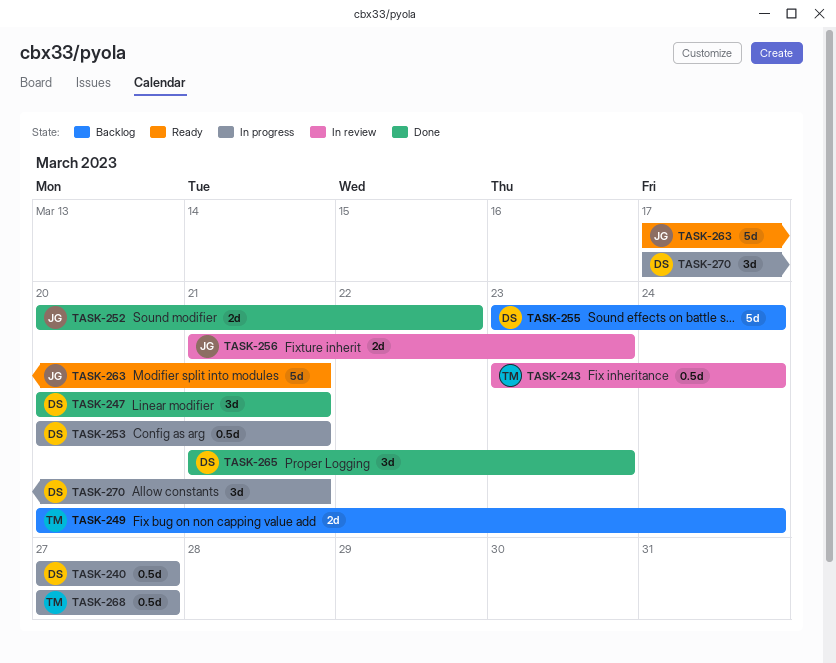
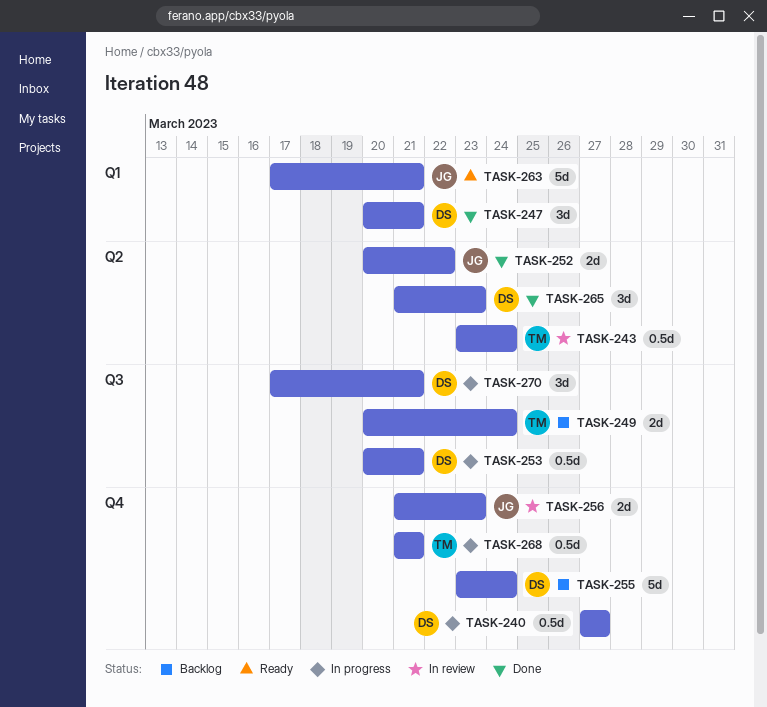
TASK-268, start: Mar 27 -> Mar 21
TASK-268, due: Mar 27 -> Mar 21

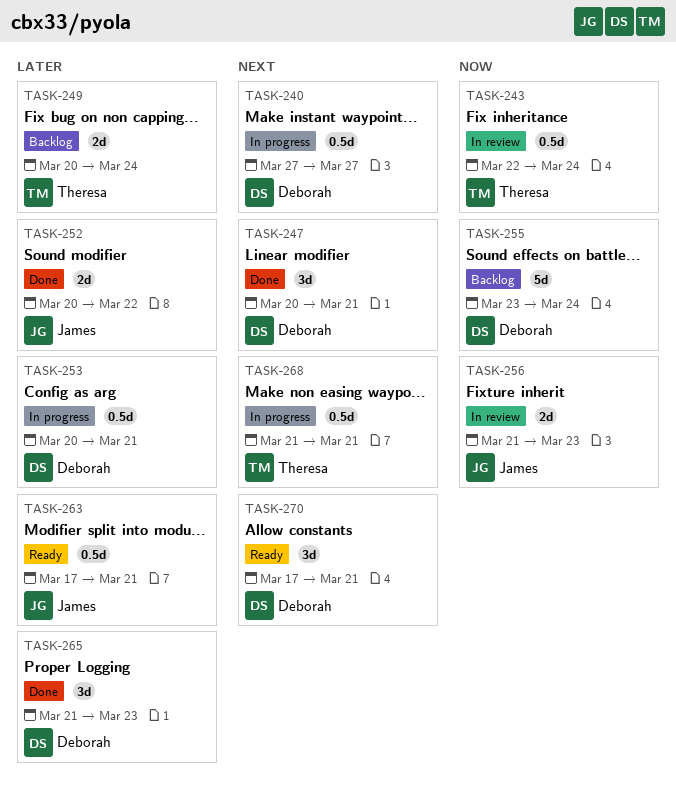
TASK-243, start: Mar 23 -> Mar 22
TASK-263, estimate: 5d -> 0.5d
TASK-270, status: In progress -> Ready

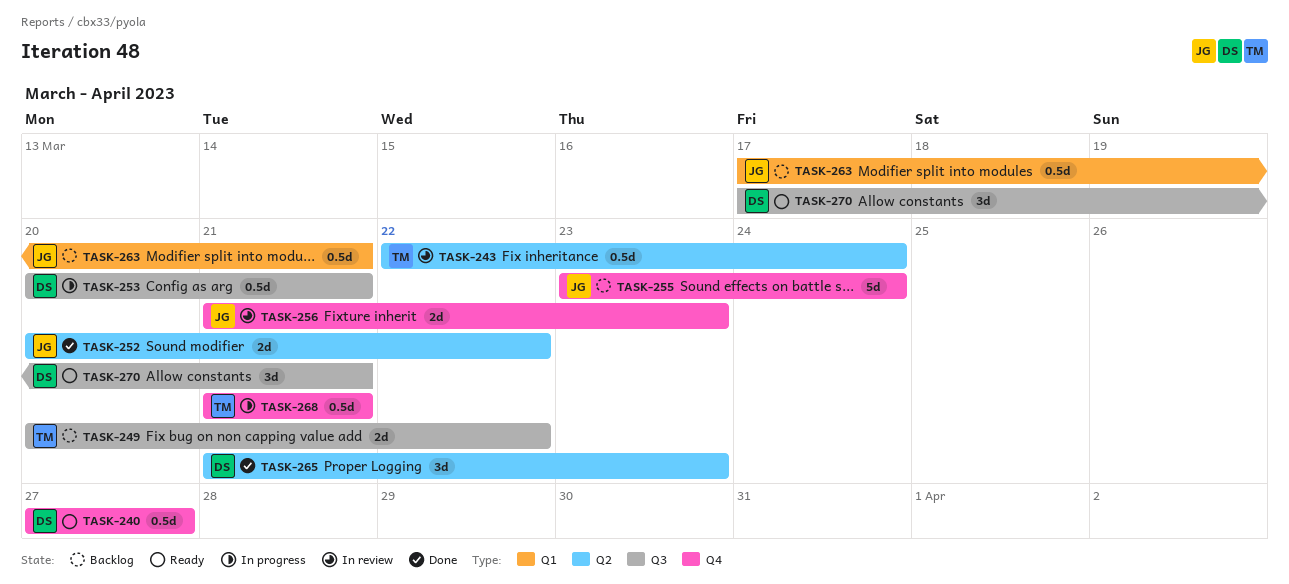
TASK-240, status: In progress -> Ready
TASK-247: present -> none
TASK-249, due: Mar 24 -> Mar 22
TASK-255, owner: Deborah -> James
TASK-263, status: Ready -> Backlog

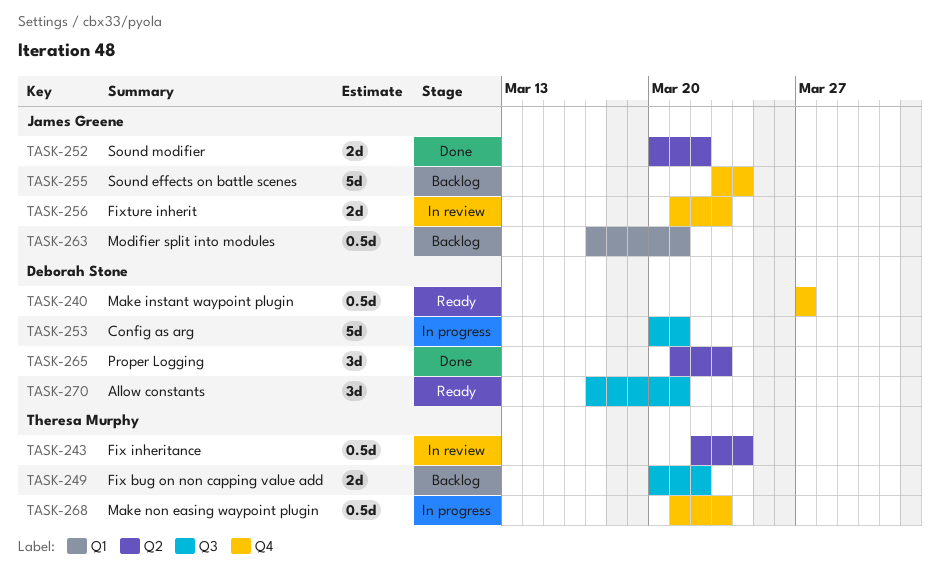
TASK-253, estimate: 0.5d -> 5d
TASK-268, due: Mar 21 -> Mar 23

